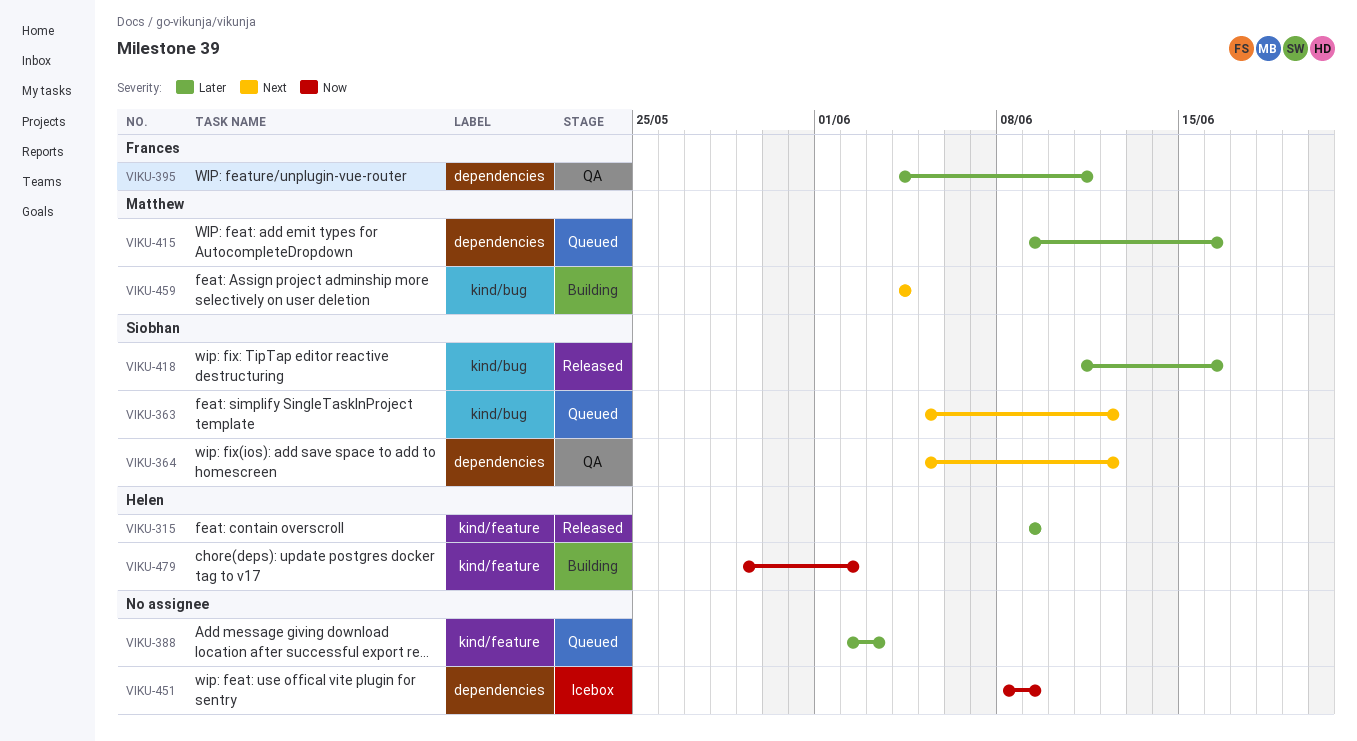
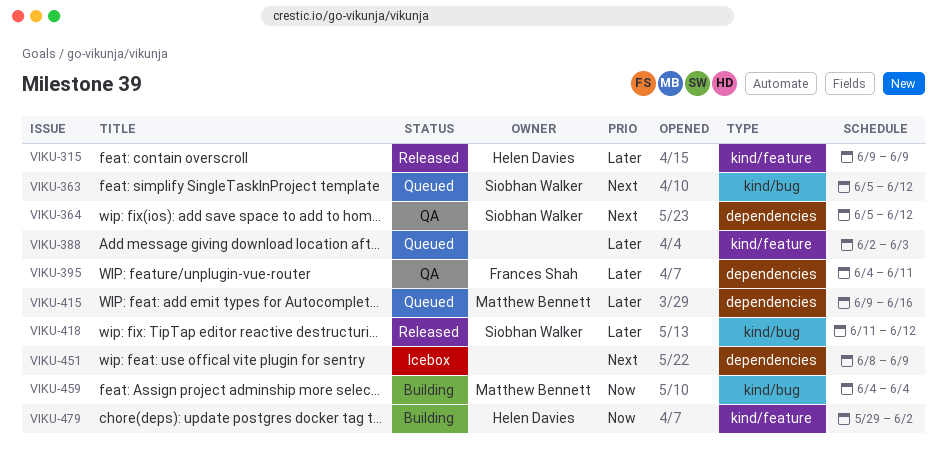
VIKU-418, due: Jun 16 -> Jun 12
VIKU-451, priority: Now -> Next
VIKU-459, priority: Next -> Now

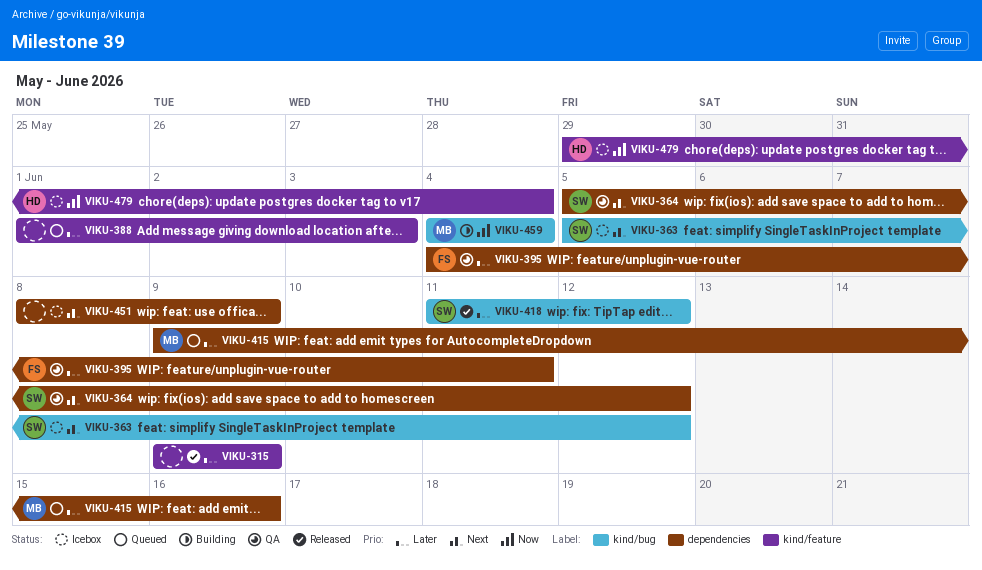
VIKU-315, owner: Helen Davies -> none
VIKU-363, status: Queued -> Icebox
VIKU-388, start: Jun 2 -> Jun 1
VIKU-479, status: Building -> Icebox
VIKU-479, due: Jun 2 -> Jun 4

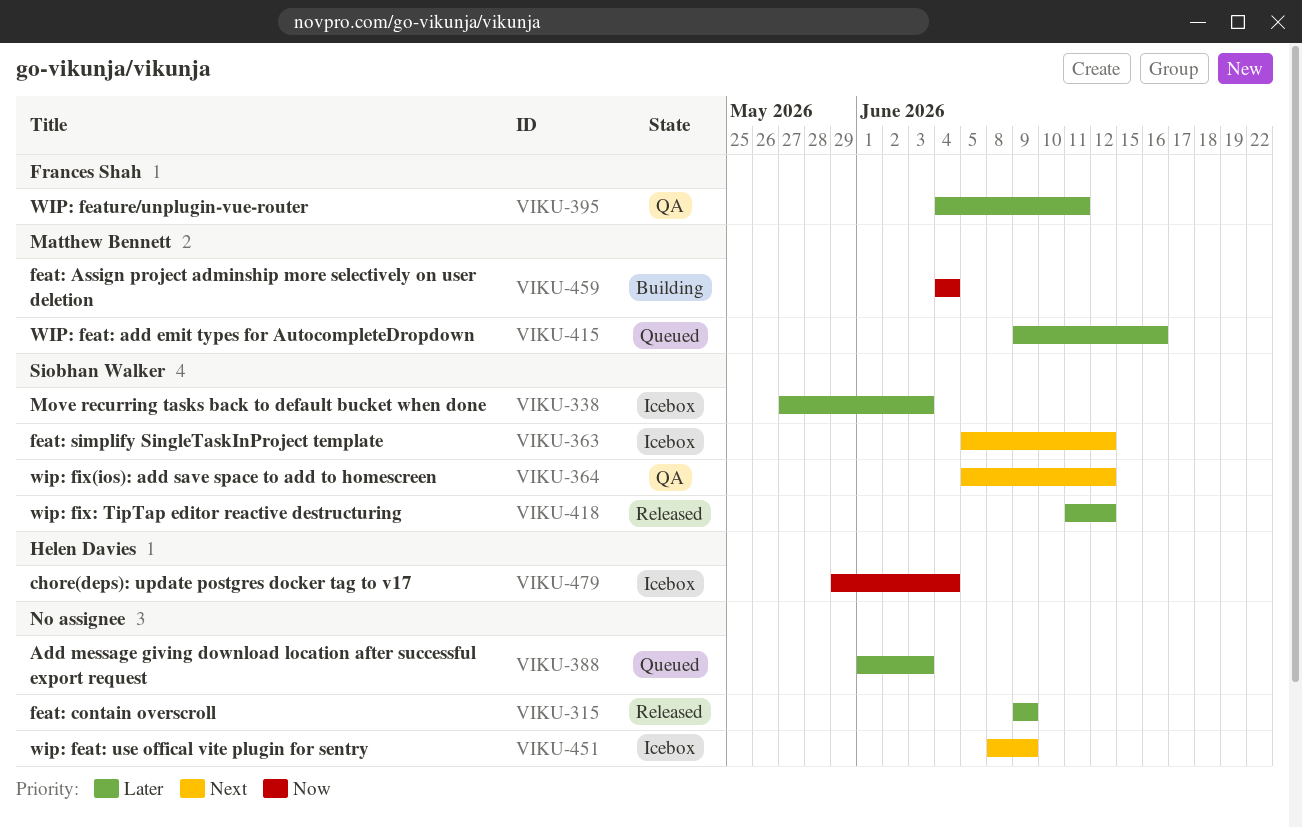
VIKU-338: none -> present

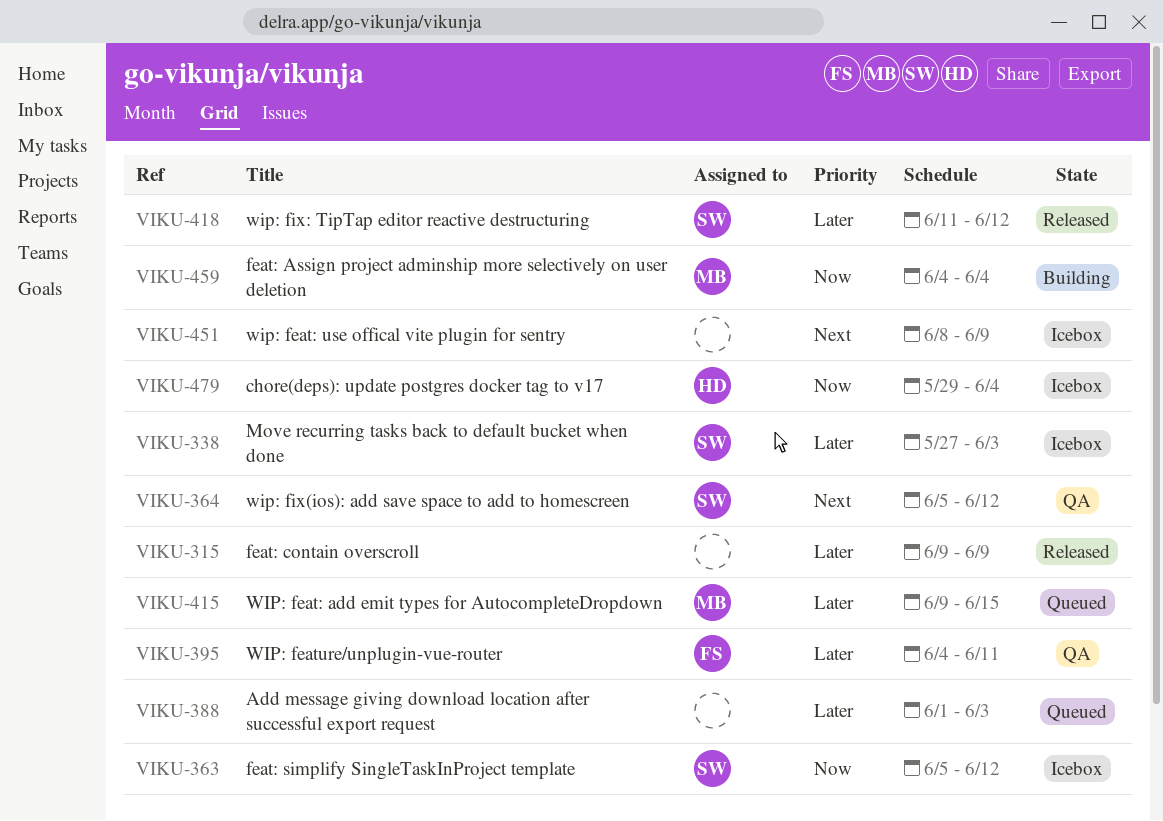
VIKU-363, priority: Next -> Now
VIKU-415, due: Jun 16 -> Jun 15

